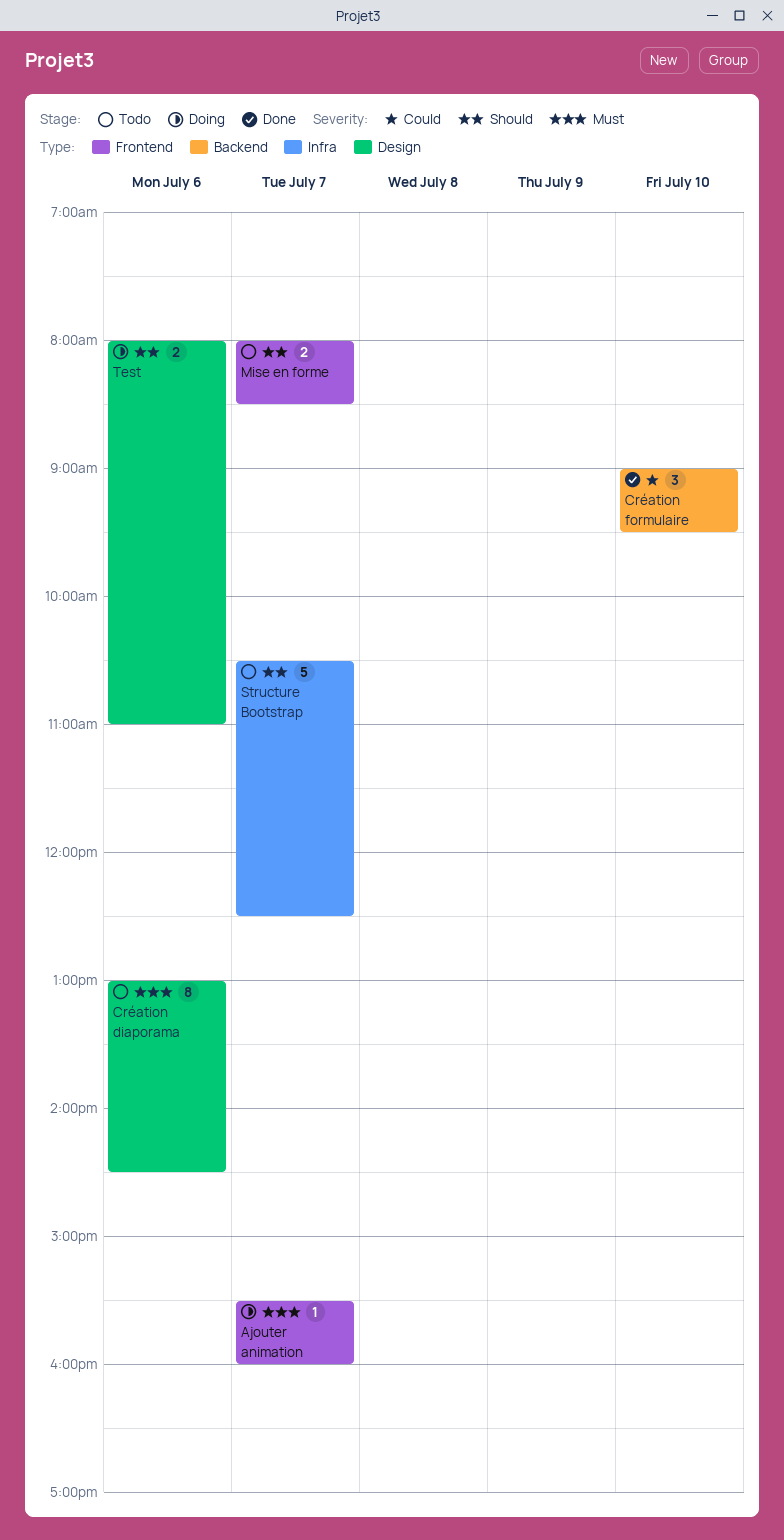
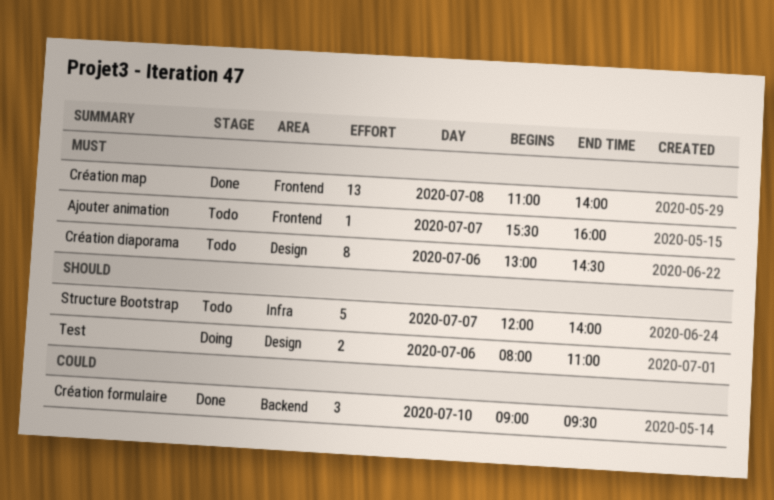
Ajouter animation, status: Doing -> Todo
Création map: none -> present
Mise en forme: present -> none
Structure Bootstrap, begins: 10:30 -> 12:00
Structure Bootstrap, ends: 12:30 -> 14:00

